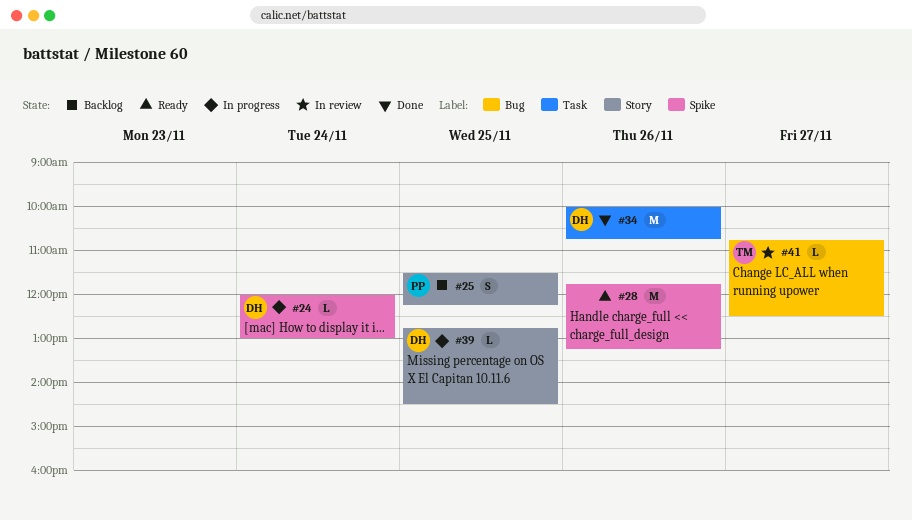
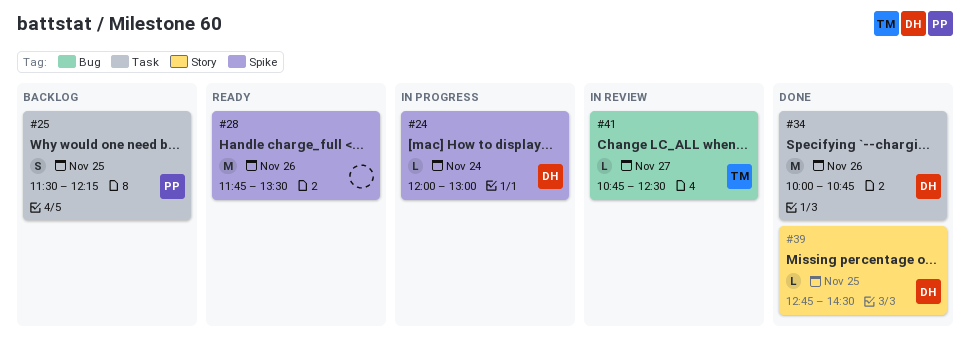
#25, label: Story -> Task
#28, ends: 13:15 -> 13:30
#39, status: In progress -> Done

